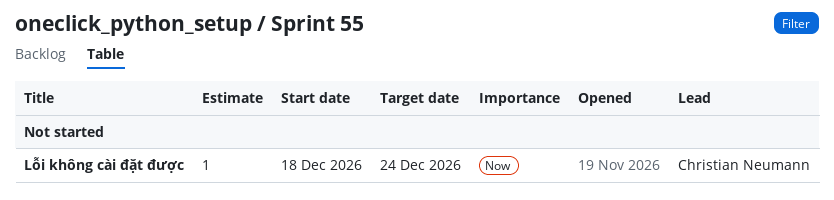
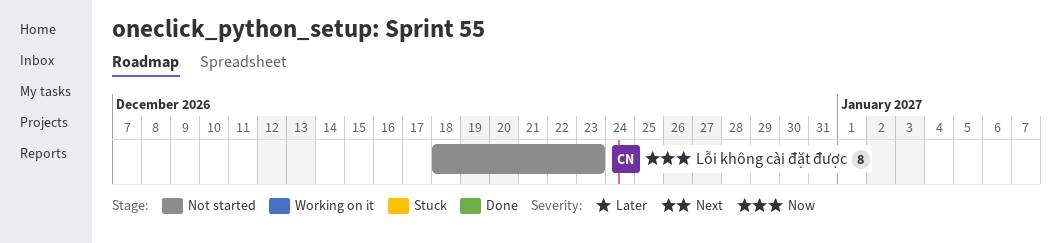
Lỗi không cài đặt được, estimate: 1 -> 8
Lỗi không cài đặt được, due: Dec 24 -> Dec 23

